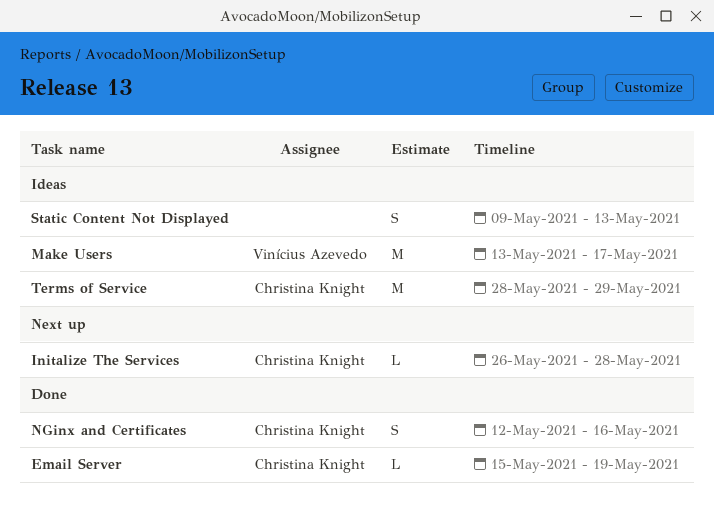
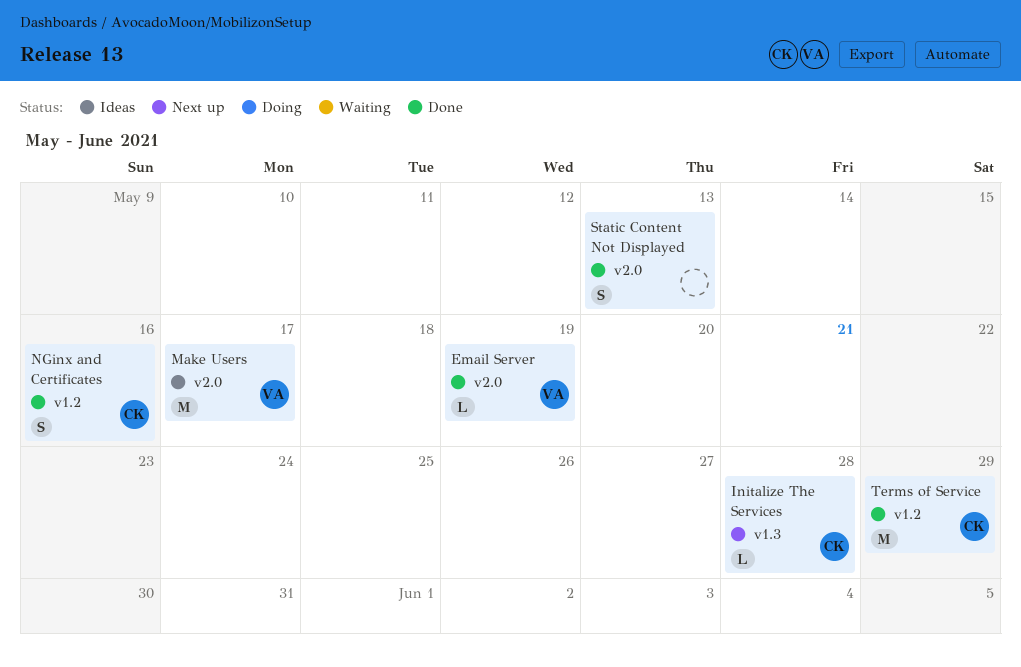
Email Server, owner: Christina Knight -> Vinícius Azevedo
Static Content Not Displayed, status: Ideas -> Done
Terms of Service, status: Ideas -> Done

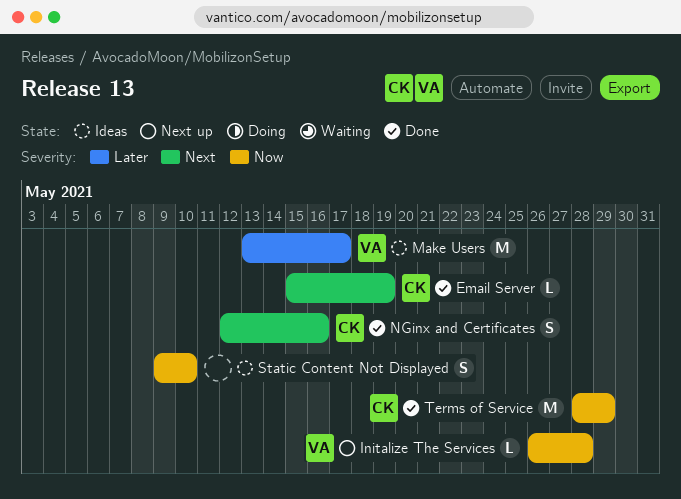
Email Server, owner: VA -> CK
Initalize The Services, owner: CK -> VA
Static Content Not Displayed, status: Done -> Ideas
Static Content Not Displayed, due: May 13 -> May 10

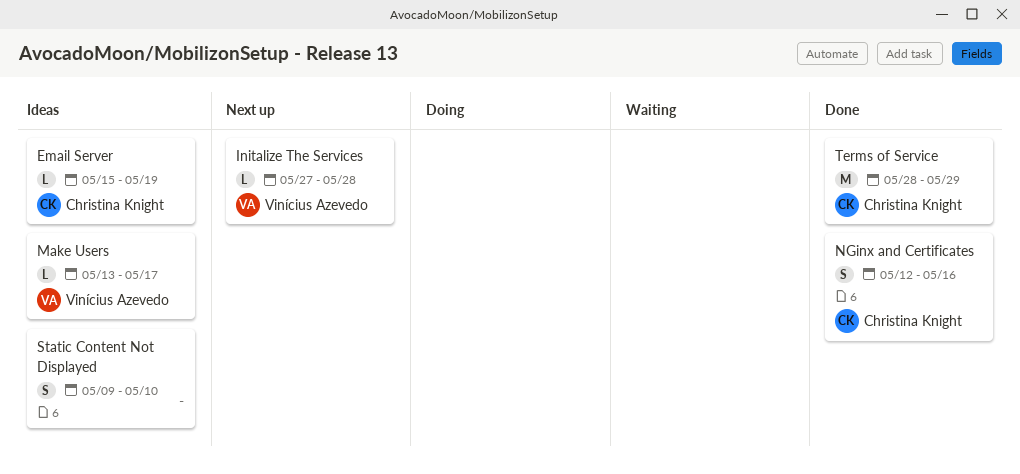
Email Server, status: Done -> Ideas
Initalize The Services, start: May 26 -> May 27
Make Users, estimate: M -> L

